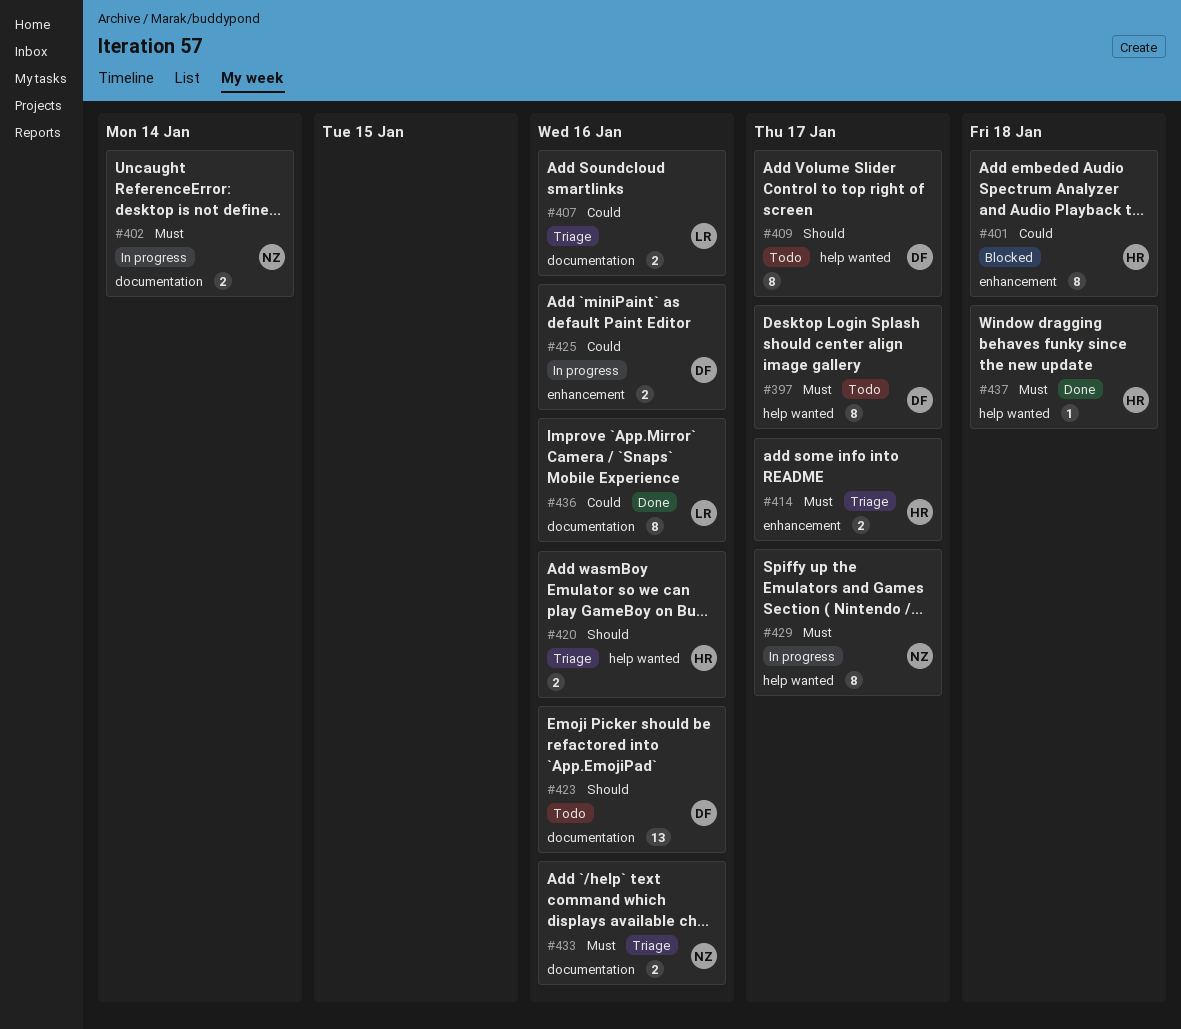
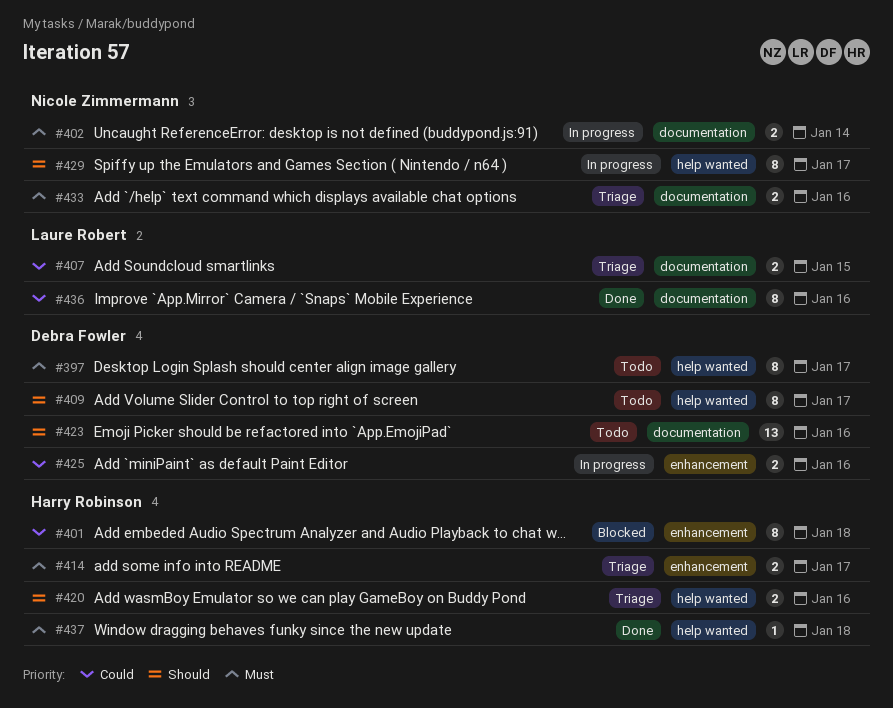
#407, due: Jan 16 -> Jan 15
#429, priority: Must -> Should

